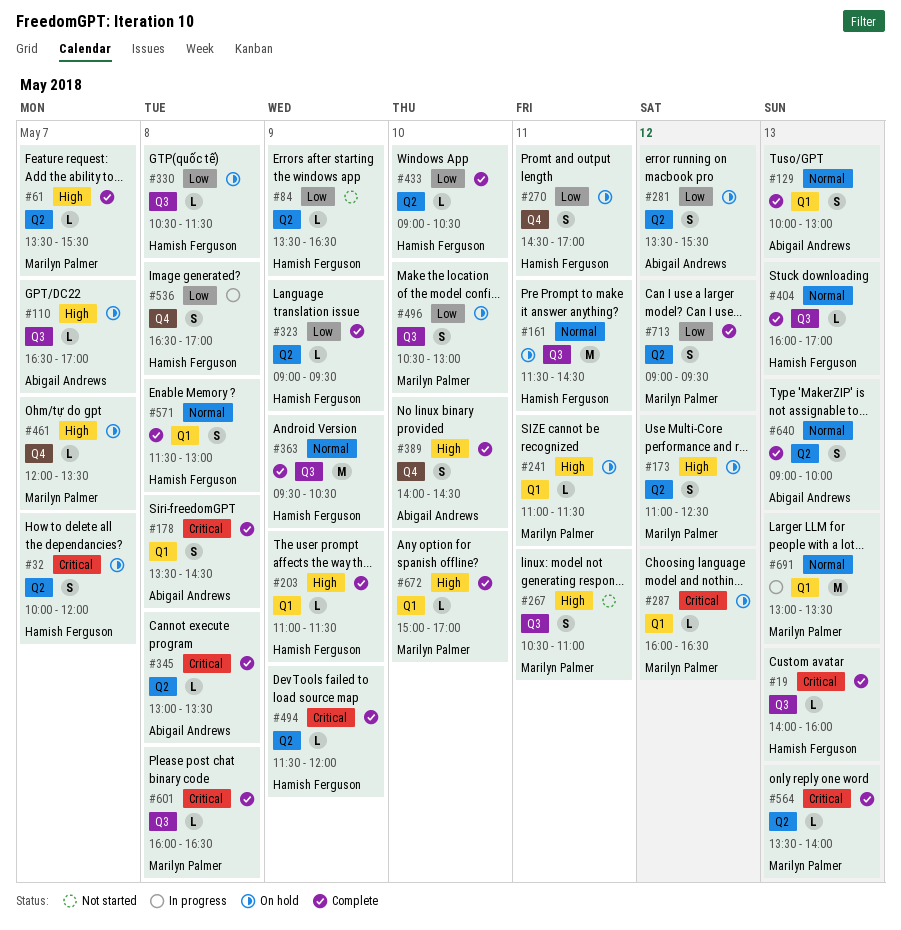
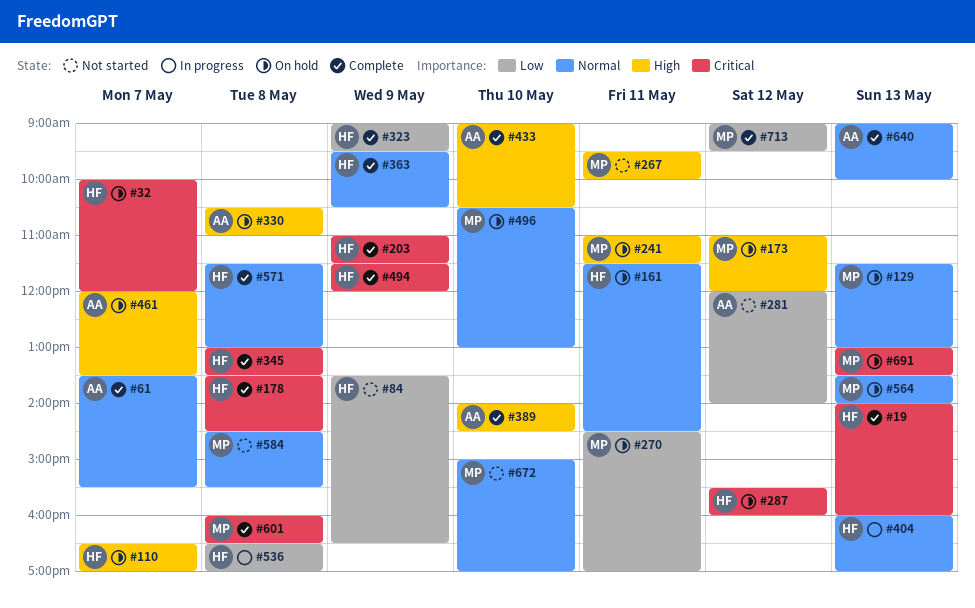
#61, owner: Marilyn Palmer -> Abigail Andrews
#61, priority: High -> Normal
#110, owner: Abigail Andrews -> Hamish Ferguson
#129, status: Complete -> On hold
#129, owner: Abigail Andrews -> Marilyn Palmer
#129, begins: 10:00 -> 11:30
#173, ends: 12:30 -> 12:00
#178, owner: Abigail Andrews -> Hamish Ferguson
#203, priority: High -> Critical
#267, begins: 10:30 -> 09:30
#267, ends: 11:00 -> 10:00
#270, owner: Hamish Ferguson -> Marilyn Palmer
#281, status: On hold -> Not started
#281, begins: 13:30 -> 12:00
#281, ends: 15:30 -> 14:00
#287, owner: Marilyn Palmer -> Hamish Ferguson
#287, begins: 16:00 -> 15:30
#287, ends: 16:30 -> 16:00
#330, owner: Hamish Ferguson -> Abigail Andrews
#330, priority: Low -> High
#330, ends: 11:30 -> 11:00
#345, owner: Abigail Andrews -> Hamish Ferguson
#404, status: Complete -> In progress
#433, owner: Hamish Ferguson -> Abigail Andrews
#433, priority: Low -> High
#461, owner: Marilyn Palmer -> Abigail Andrews
#496, priority: Low -> Normal
#564, status: Complete -> On hold
#564, priority: Critical -> Normal
#584: none -> present
#672, status: Complete -> Not started
#672, priority: High -> Normal
#691, status: In progress -> On hold
#691, priority: Normal -> Critical

